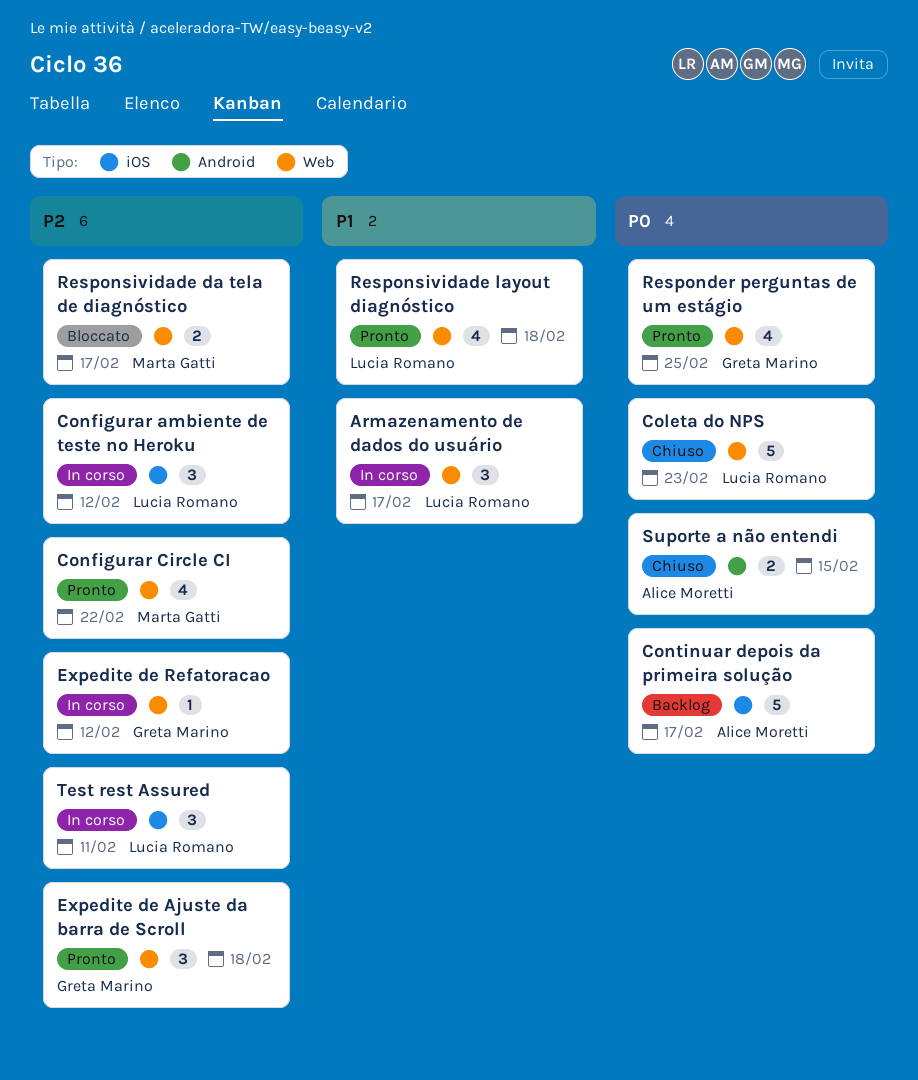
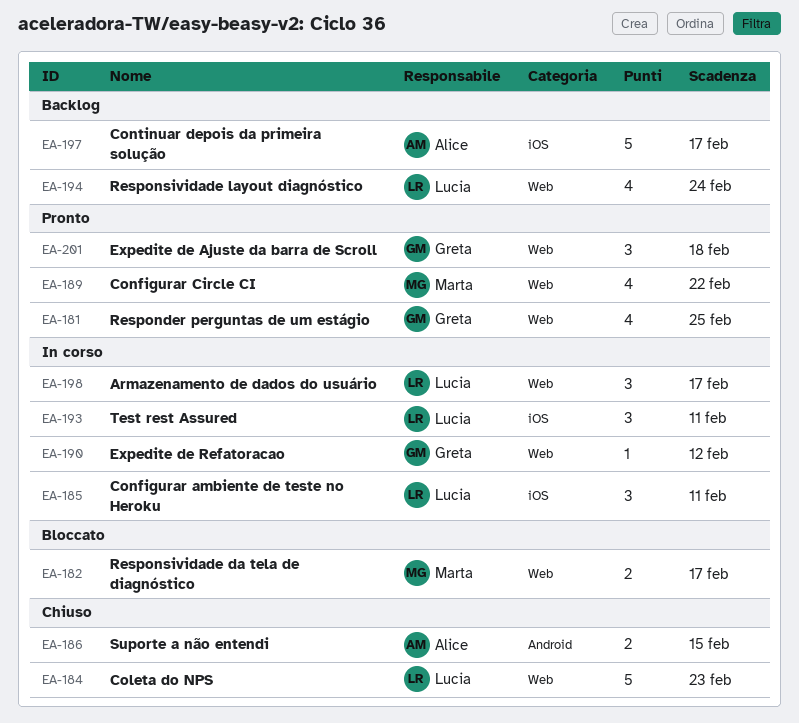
Configurar ambiente de teste no Heroku, due: Feb 12 -> Feb 11
Responsividade layout diagnóstico, status: Pronto -> Backlog
Responsividade layout diagnóstico, due: Feb 18 -> Feb 24

